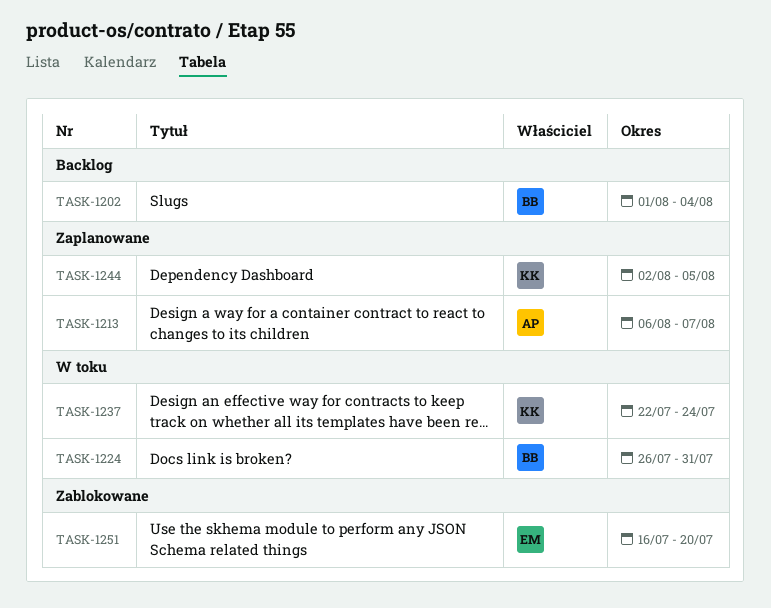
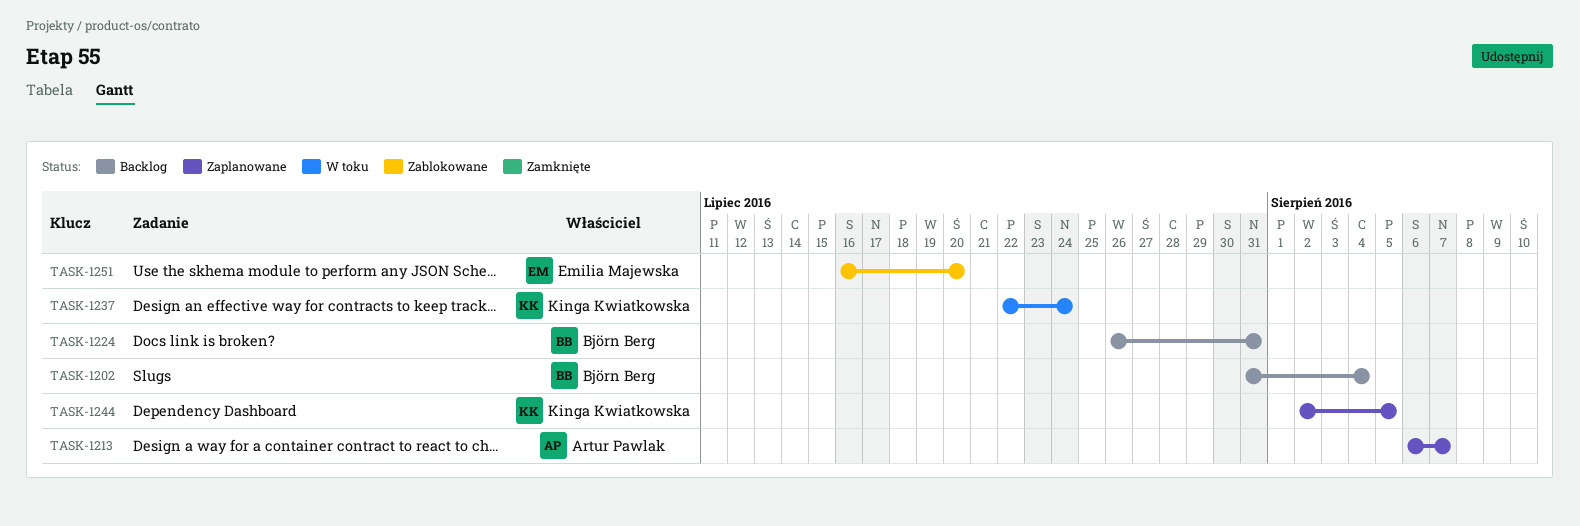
TASK-1202, start: Aug 1 -> Jul 31
TASK-1224, status: W toku -> Backlog

